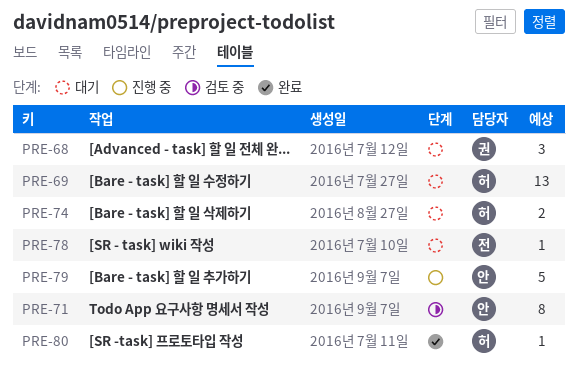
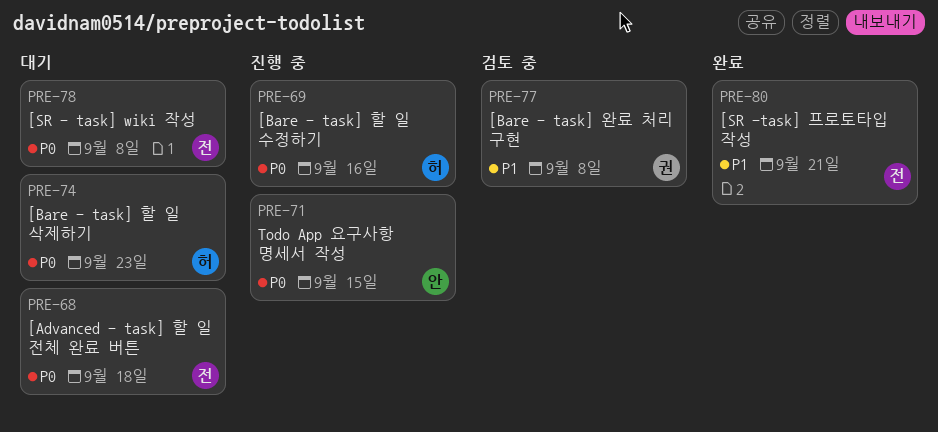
PRE-68, owner: 권 -> 전
PRE-69, status: 대기 -> 진행 중
PRE-71, status: 검토 중 -> 진행 중
PRE-77: none -> present
PRE-79: present -> none
PRE-80, owner: 허 -> 전

